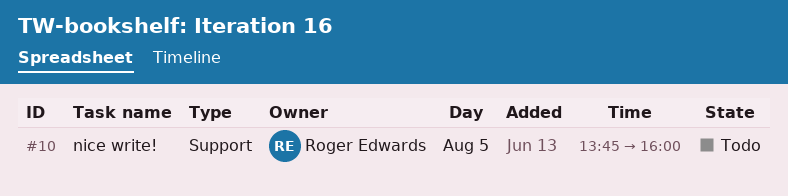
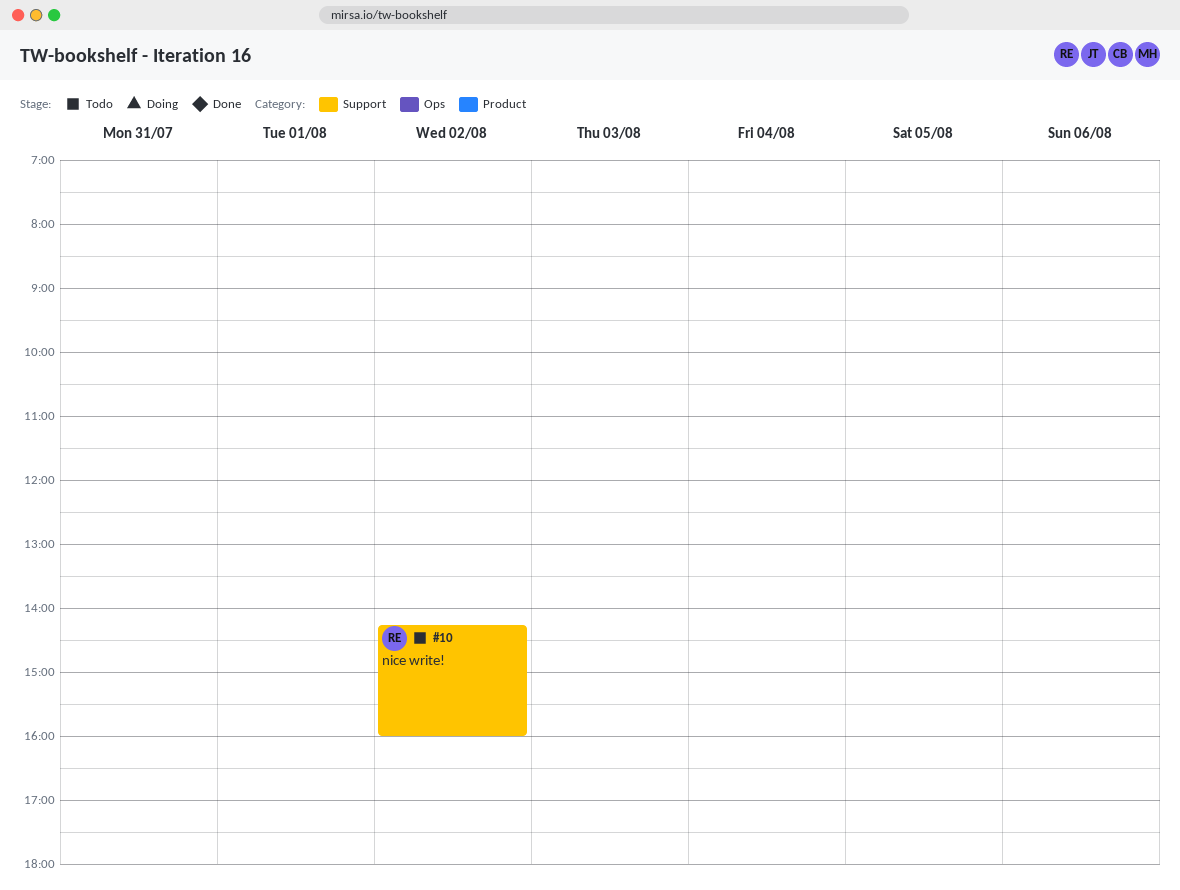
#10, day: Aug 5 -> Aug 2
#10, begins: 13:45 -> 14:15

